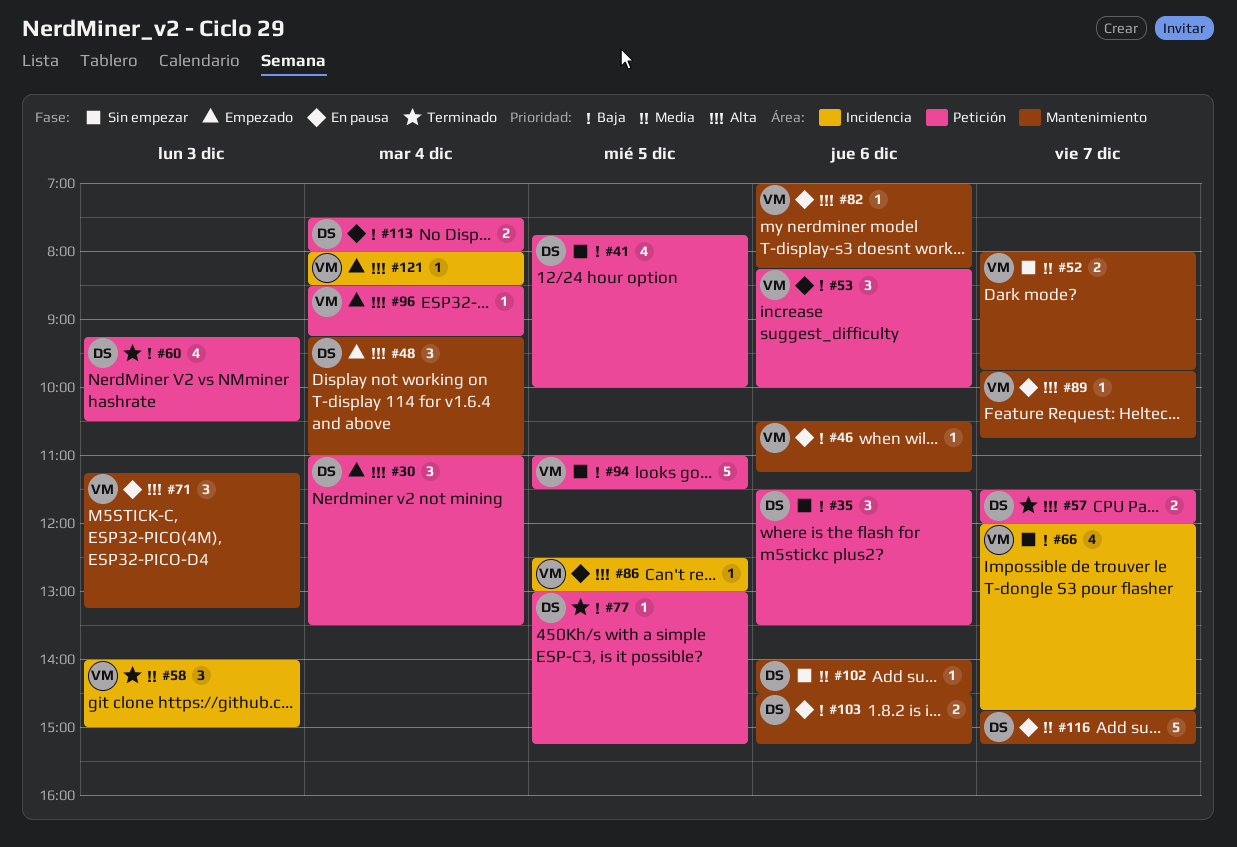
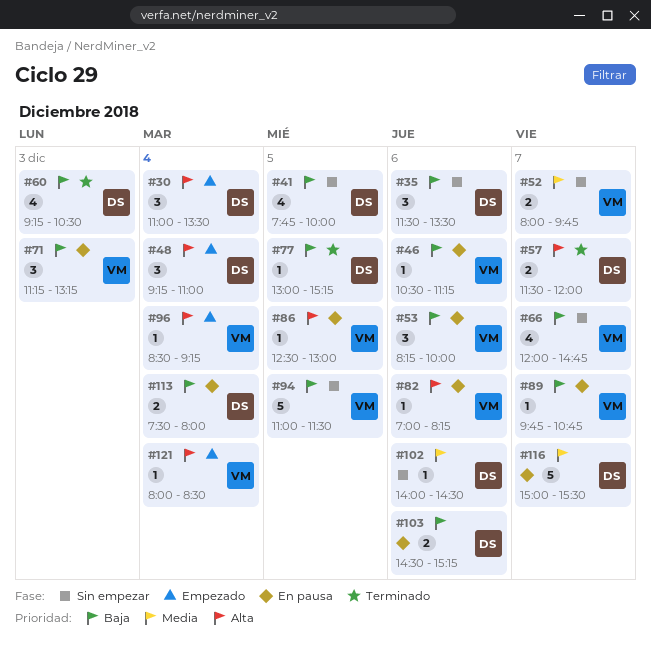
#58: present -> none
#71, priority: Alta -> Baja
#89, priority: Alta -> Baja
#116, begins: 14:45 -> 15:00
#116, ends: 15:15 -> 15:30

